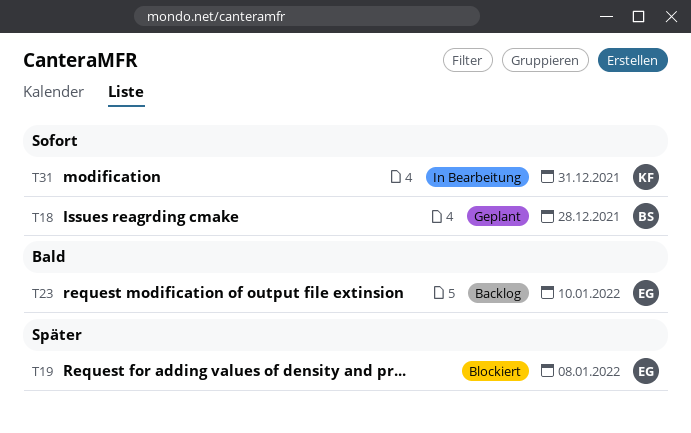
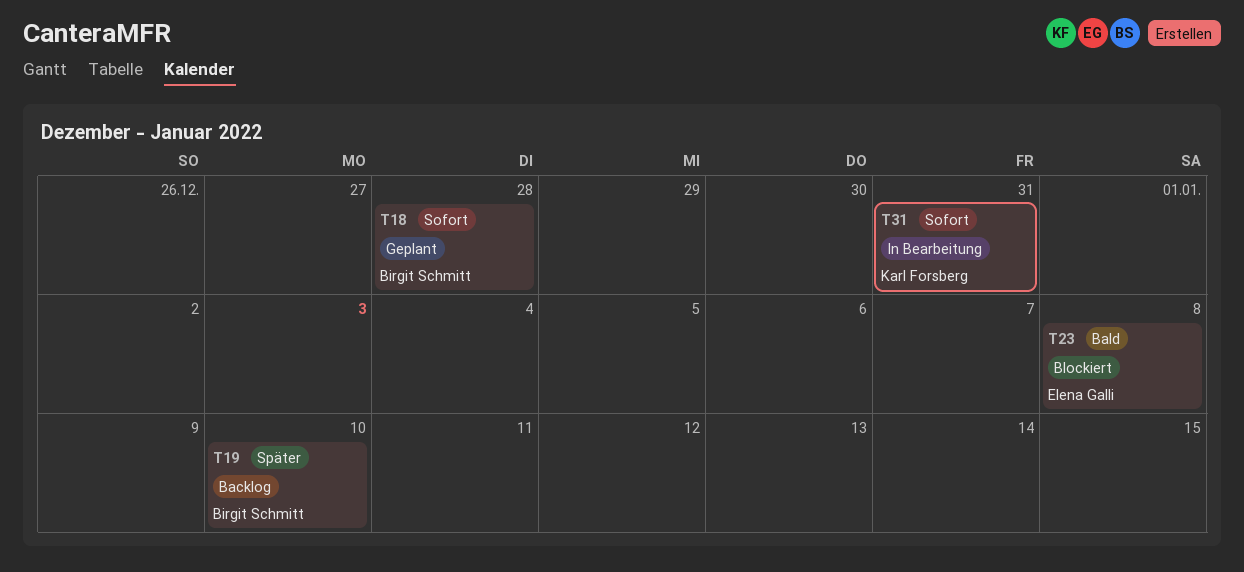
T19, status: Blockiert -> Backlog
T19, owner: Elena Galli -> Birgit Schmitt
T19, due: Jan 8 -> Jan 10
T23, status: Backlog -> Blockiert
T23, due: Jan 10 -> Jan 8

